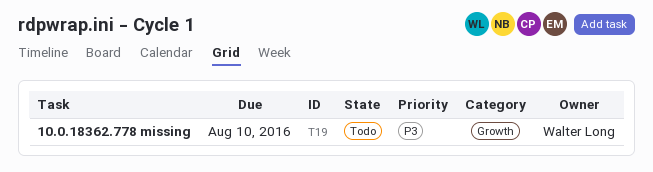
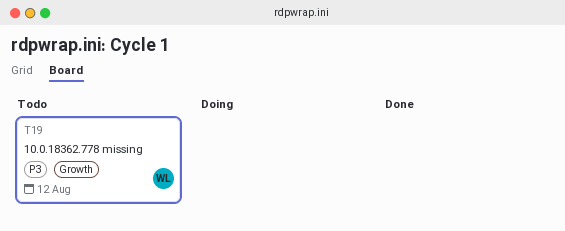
T19, due: Aug 10 -> Aug 12

